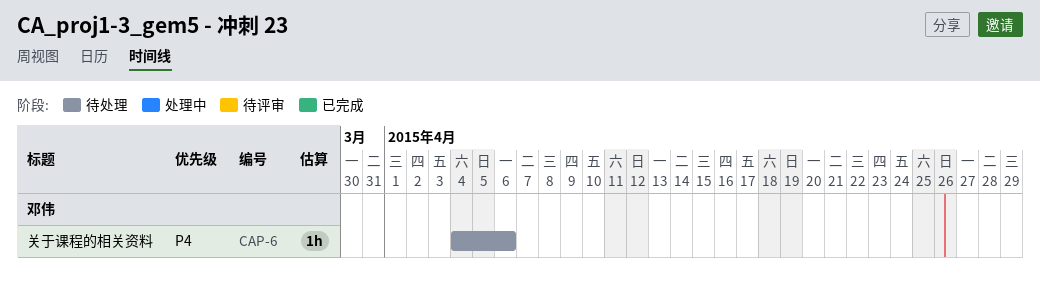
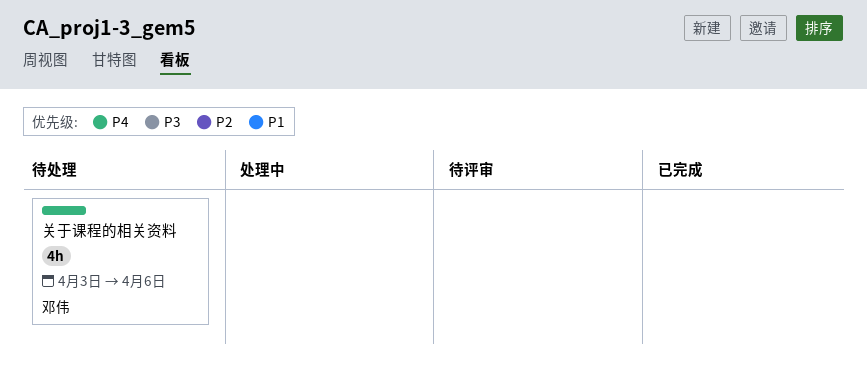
关于课程的相关资料, estimate: 1h -> 4h
关于课程的相关资料, start: Apr 4 -> Apr 3

